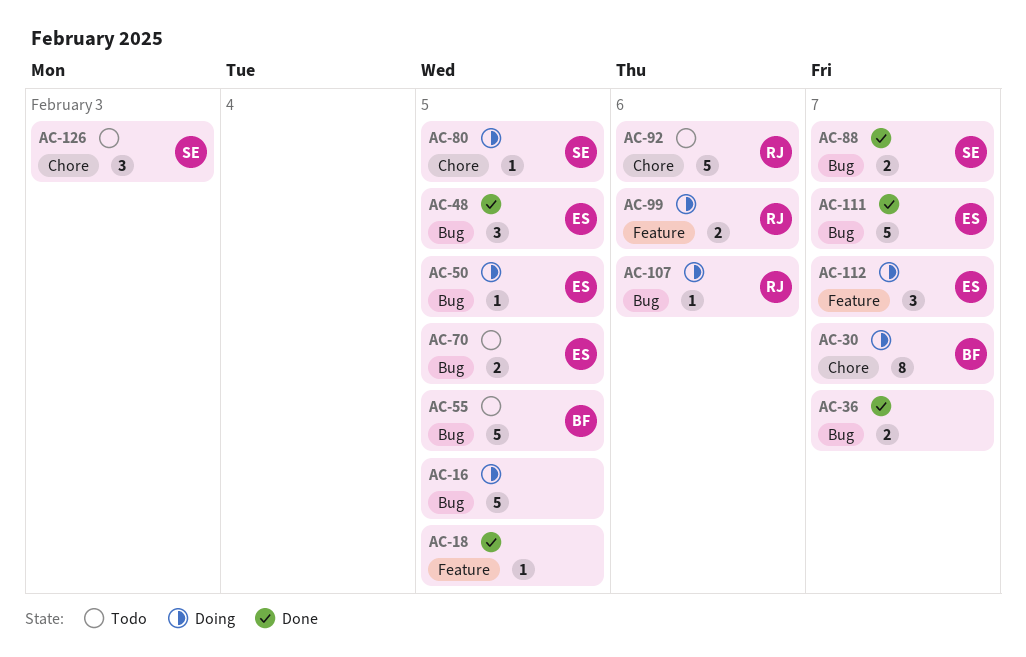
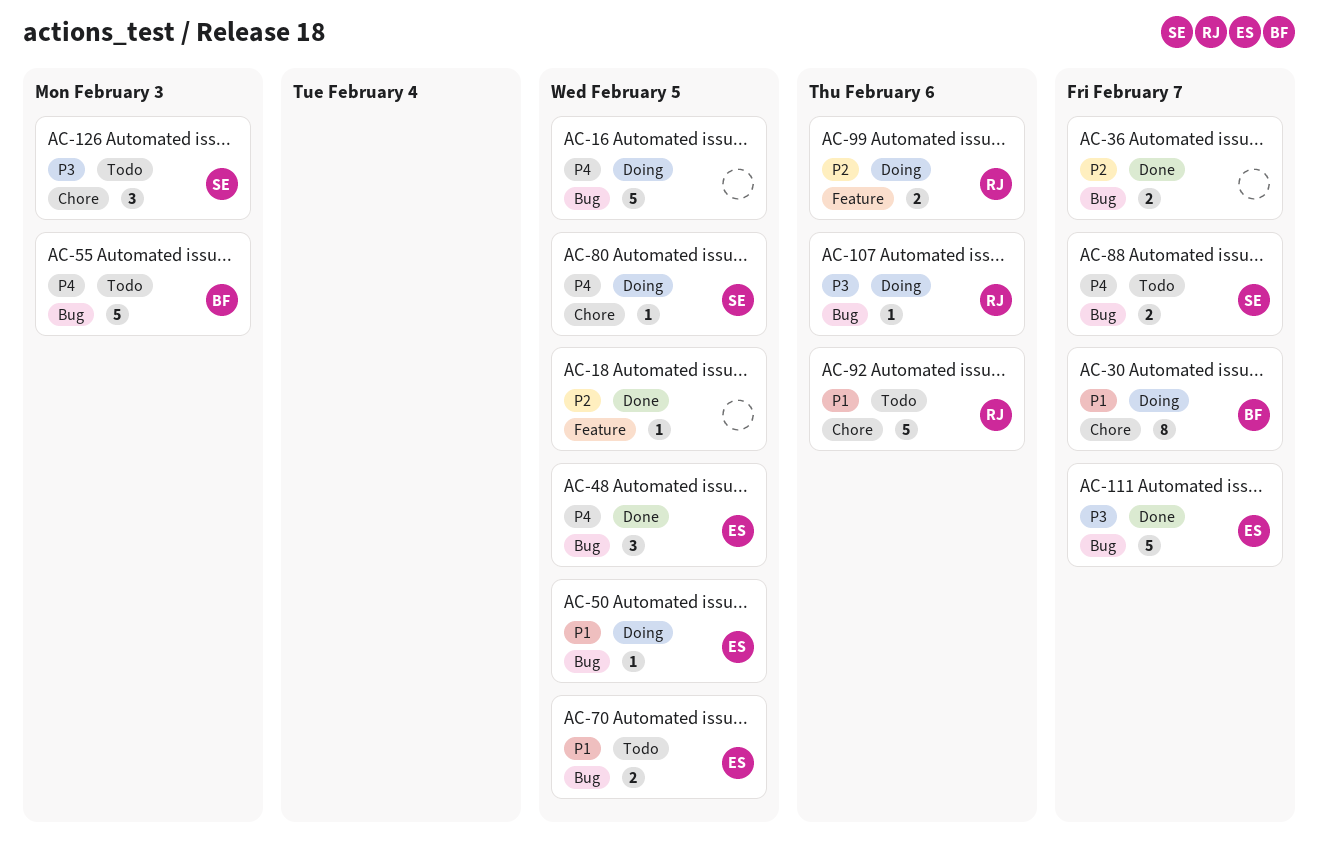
AC-55, due: Feb 5 -> Feb 3
AC-88, status: Done -> Todo
AC-112: present -> none

